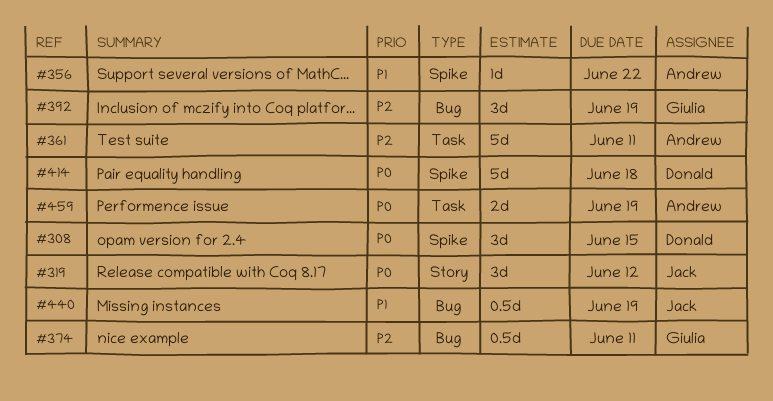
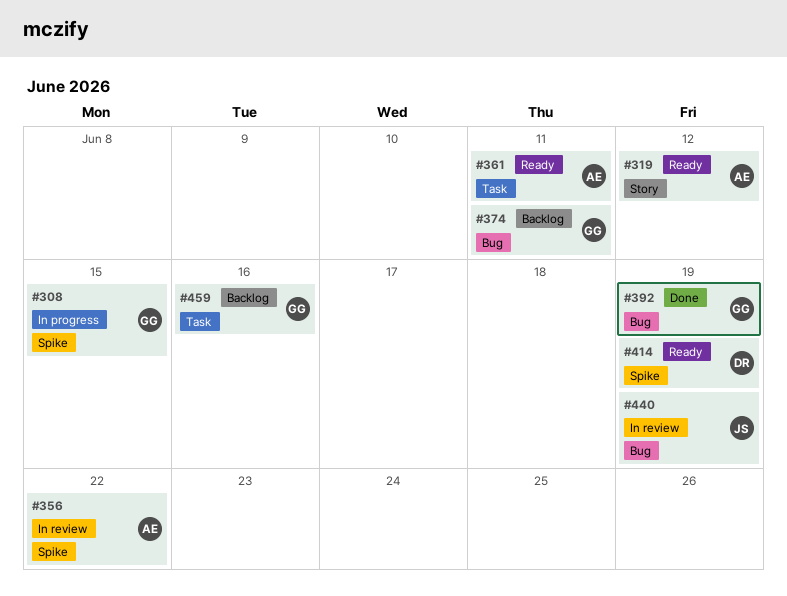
#308, owner: Donald -> Giulia
#319, owner: Jack -> Andrew
#414, due: Jun 18 -> Jun 19
#459, owner: Andrew -> Giulia
#459, due: Jun 19 -> Jun 16

